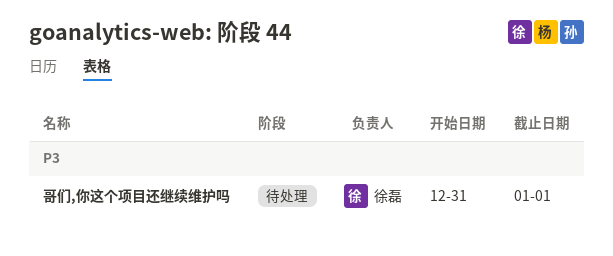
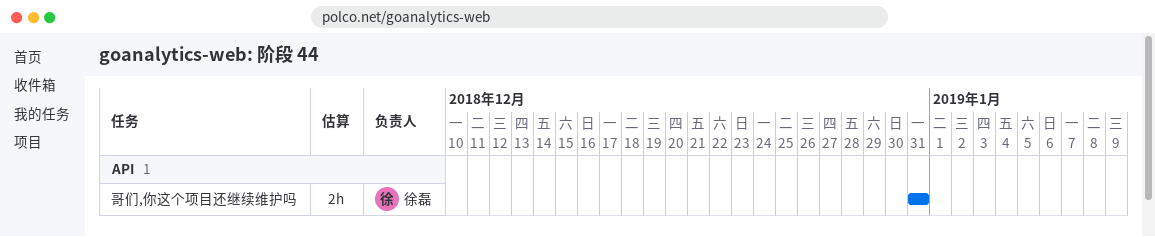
哥们,你这个项目还继续维护吗, due: Jan 1 -> Dec 31

